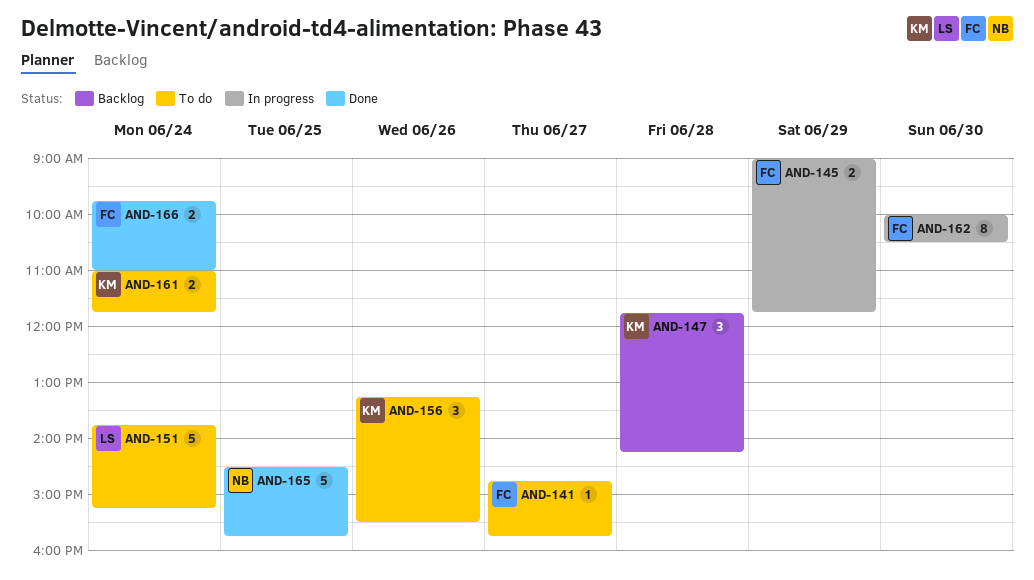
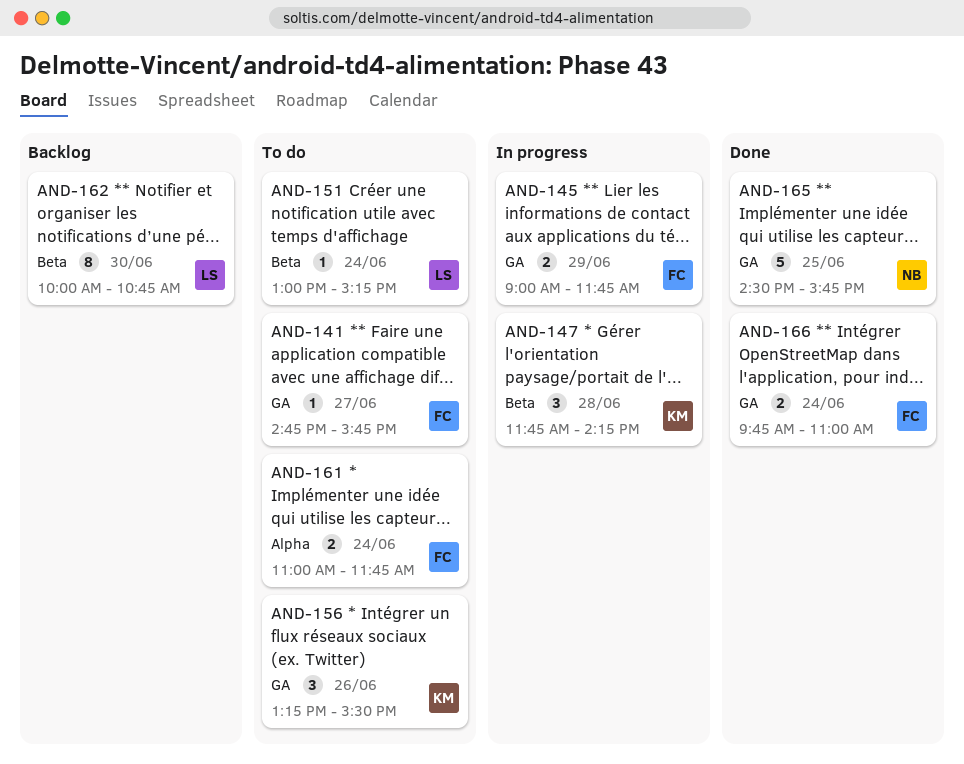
AND-147, status: Backlog -> In progress
AND-151, estimate: 5 -> 1
AND-151, begins: 13:45 -> 13:00
AND-161, owner: KM -> FC
AND-162, status: In progress -> Backlog
AND-162, owner: FC -> LS
AND-162, ends: 10:30 -> 10:45

